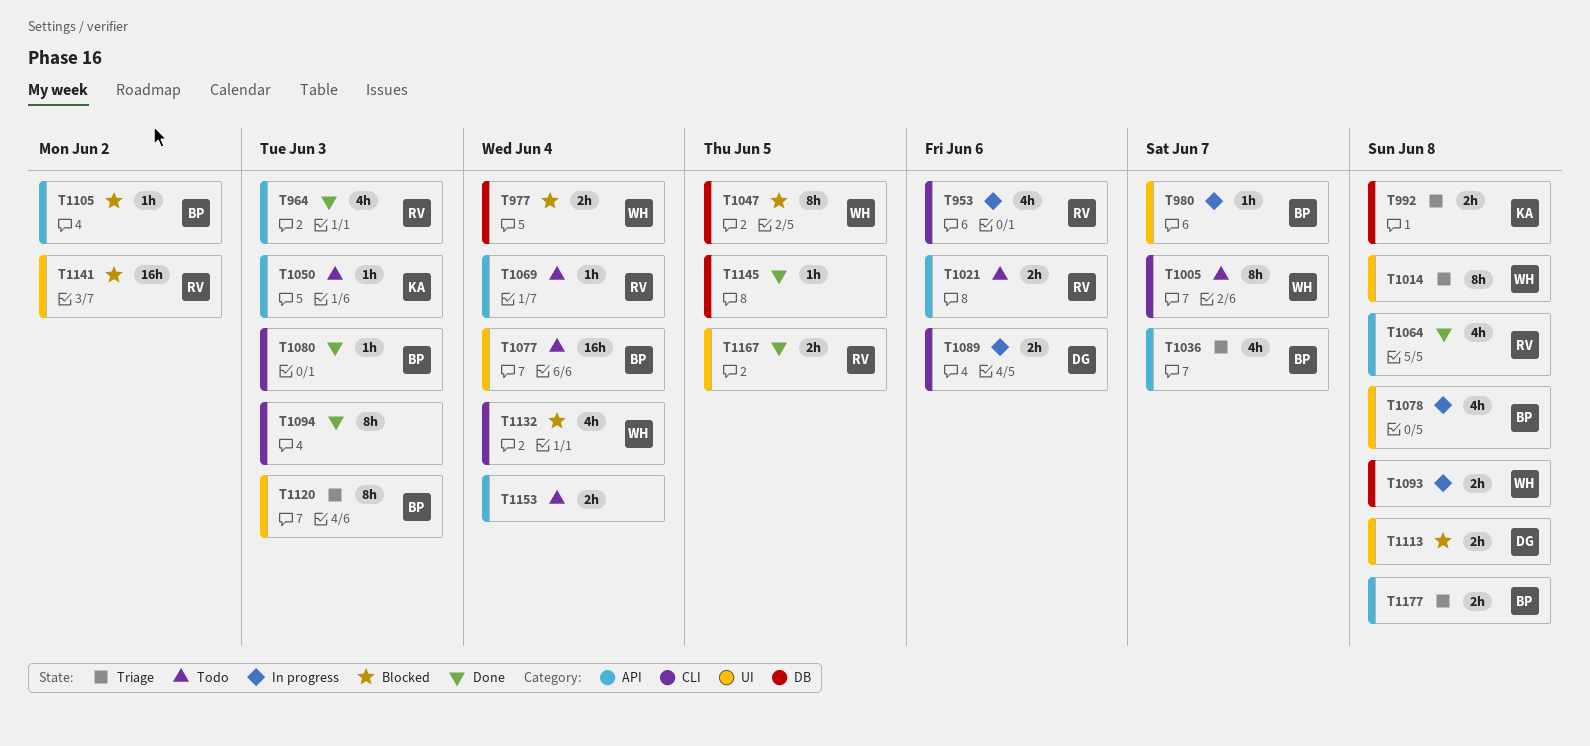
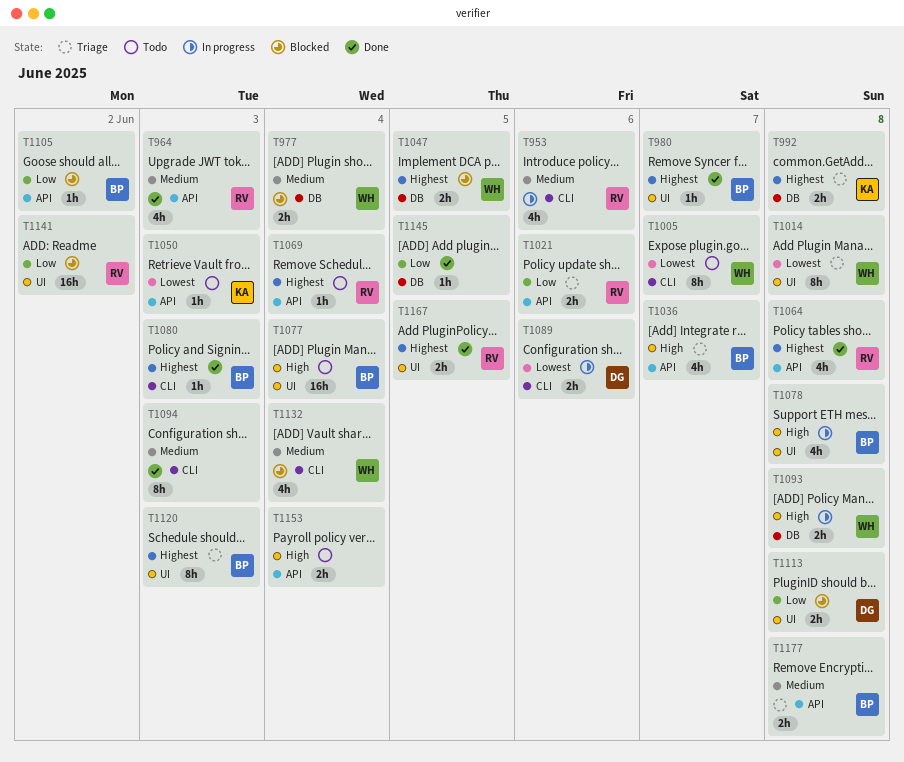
T980, status: In progress -> Done
T1021, status: Todo -> Triage
T1047, estimate: 8h -> 2h

